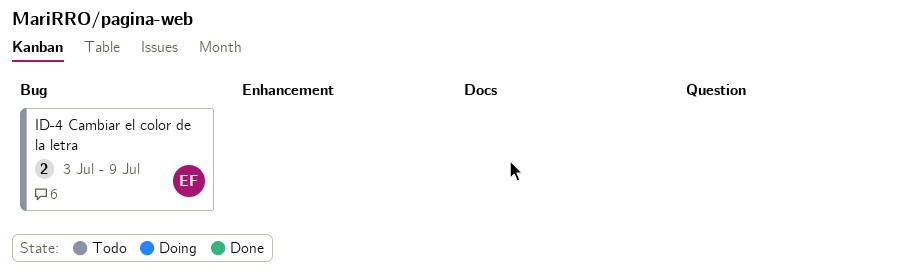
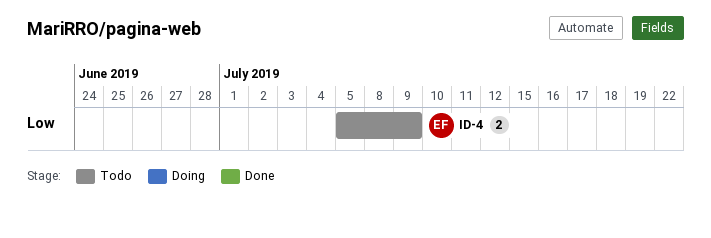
ID-4, start: Jul 3 -> Jul 5

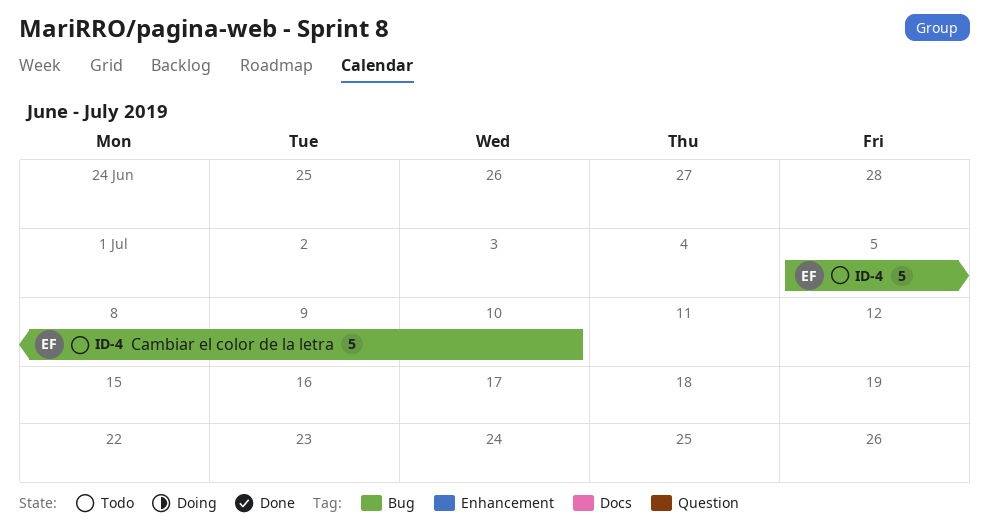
ID-4, estimate: 2 -> 5
ID-4, due: Jul 9 -> Jul 10

